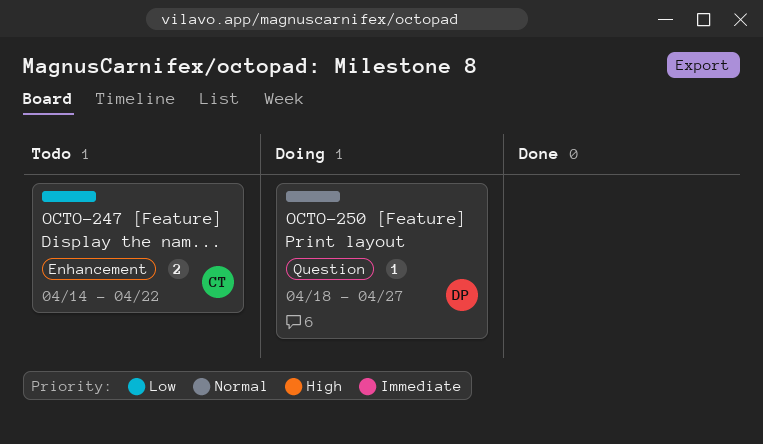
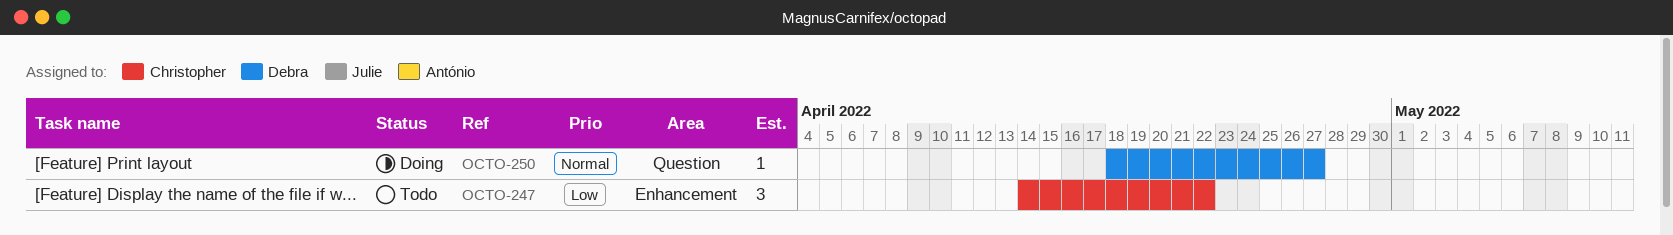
OCTO-247, estimate: 2 -> 3

